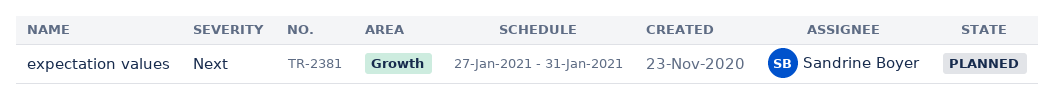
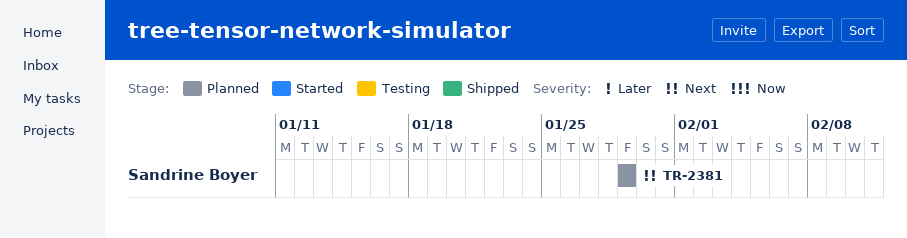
TR-2381, start: Jan 27 -> Jan 29
TR-2381, due: Jan 31 -> Jan 29

